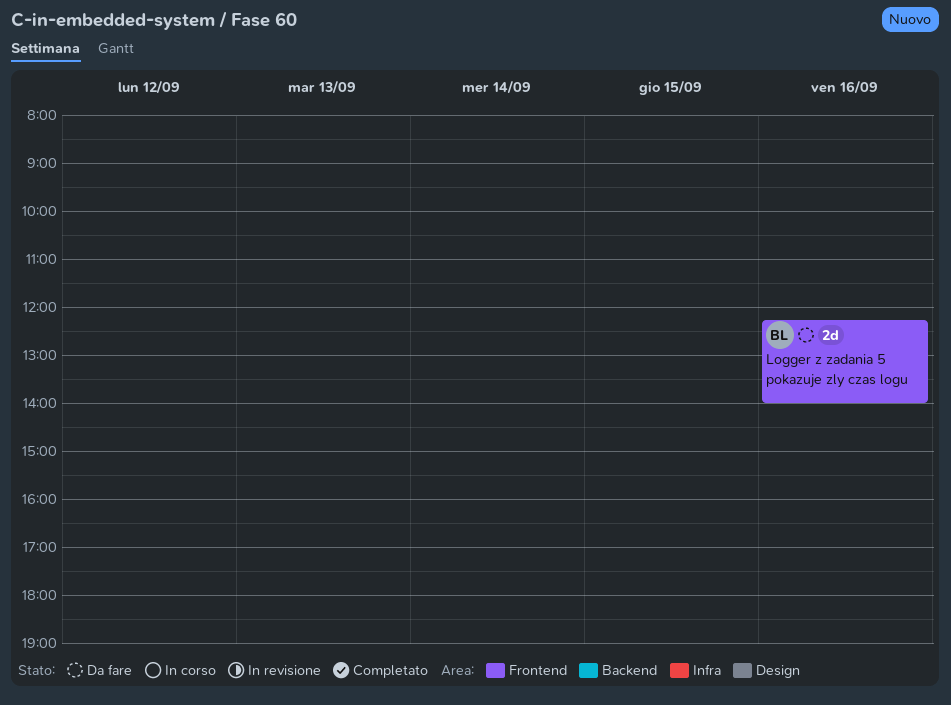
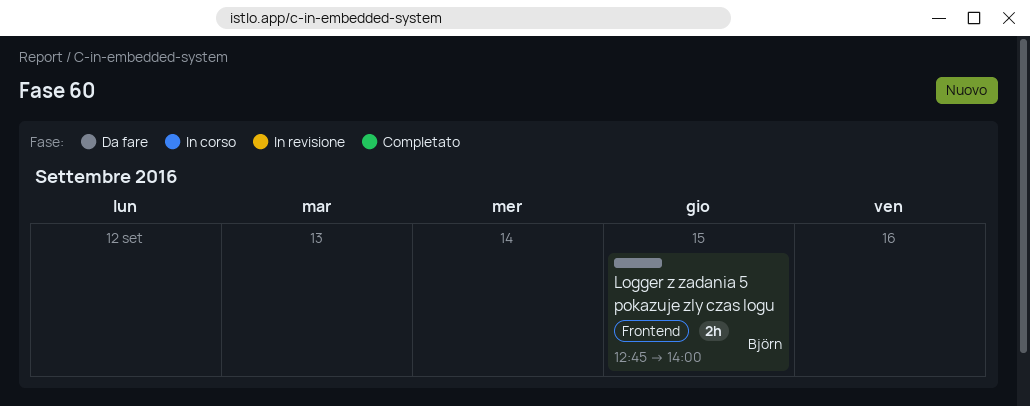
Logger z zadania 5 pokazuje zly czas logu, estimate: 2d -> 2h
Logger z zadania 5 pokazuje zly czas logu, day: Sep 16 -> Sep 15
Logger z zadania 5 pokazuje zly czas logu, begins: 12:15 -> 12:45

